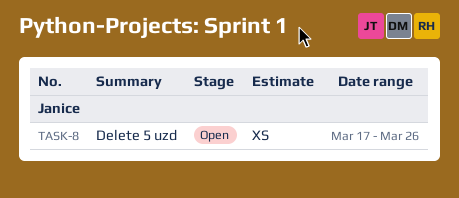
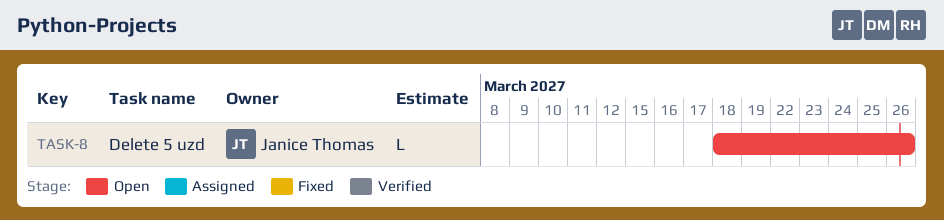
TASK-8, estimate: XS -> L
TASK-8, start: Mar 17 -> Mar 18

